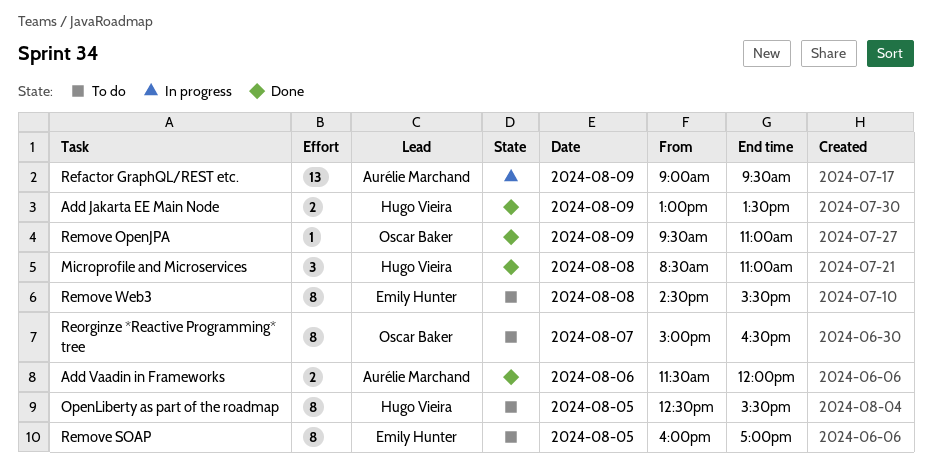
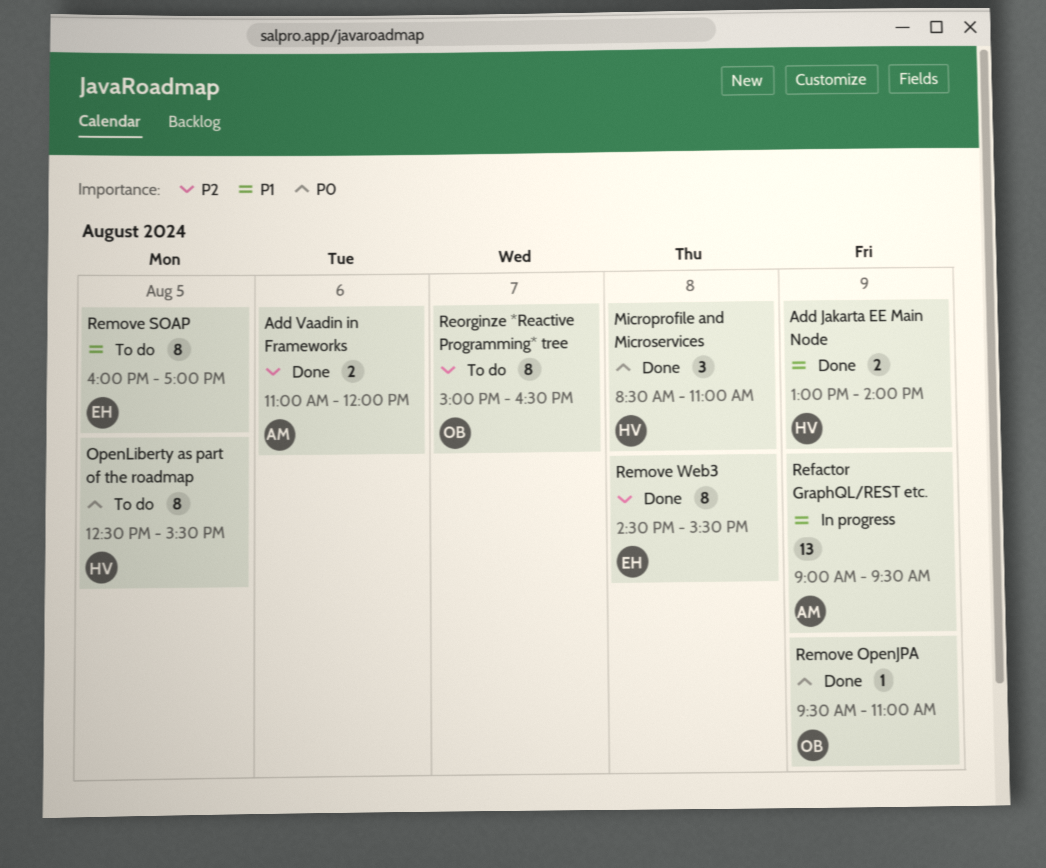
Add Jakarta EE Main Node, ends: 13:30 -> 14:00
Add Vaadin in Frameworks, begins: 11:30 -> 11:00
Remove Web3, status: To do -> Done

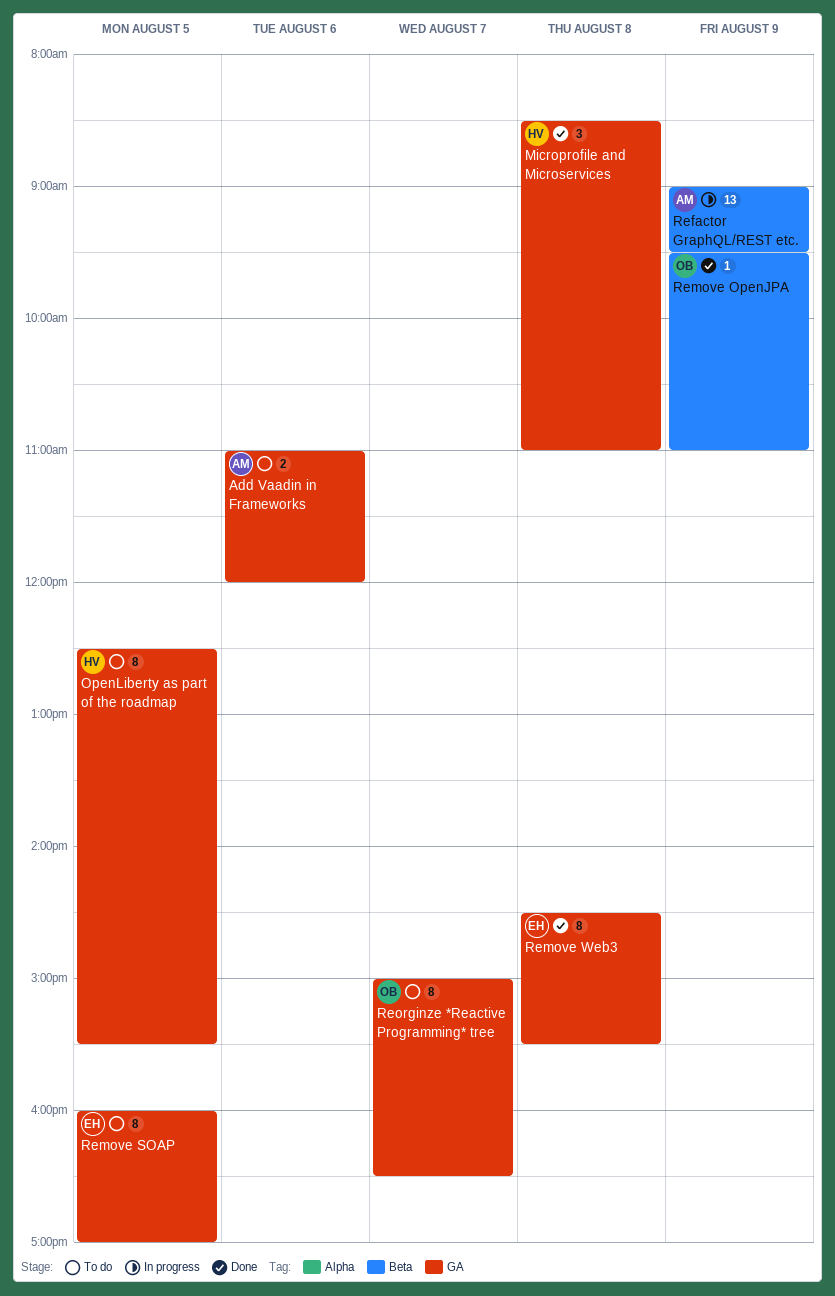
Add Jakarta EE Main Node: present -> none
Add Vaadin in Frameworks, status: Done -> To do

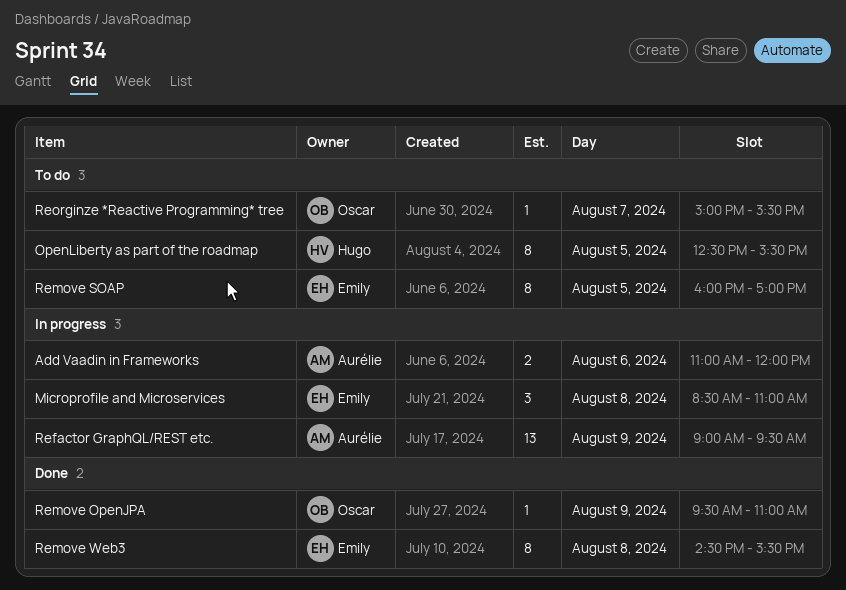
Add Vaadin in Frameworks, status: To do -> In progress
Microprofile and Microservices, status: Done -> In progress
Microprofile and Microservices, owner: Hugo -> Emily
Reorginze *Reactive Programming* tree, estimate: 8 -> 1
Reorginze *Reactive Programming* tree, ends: 16:30 -> 15:30

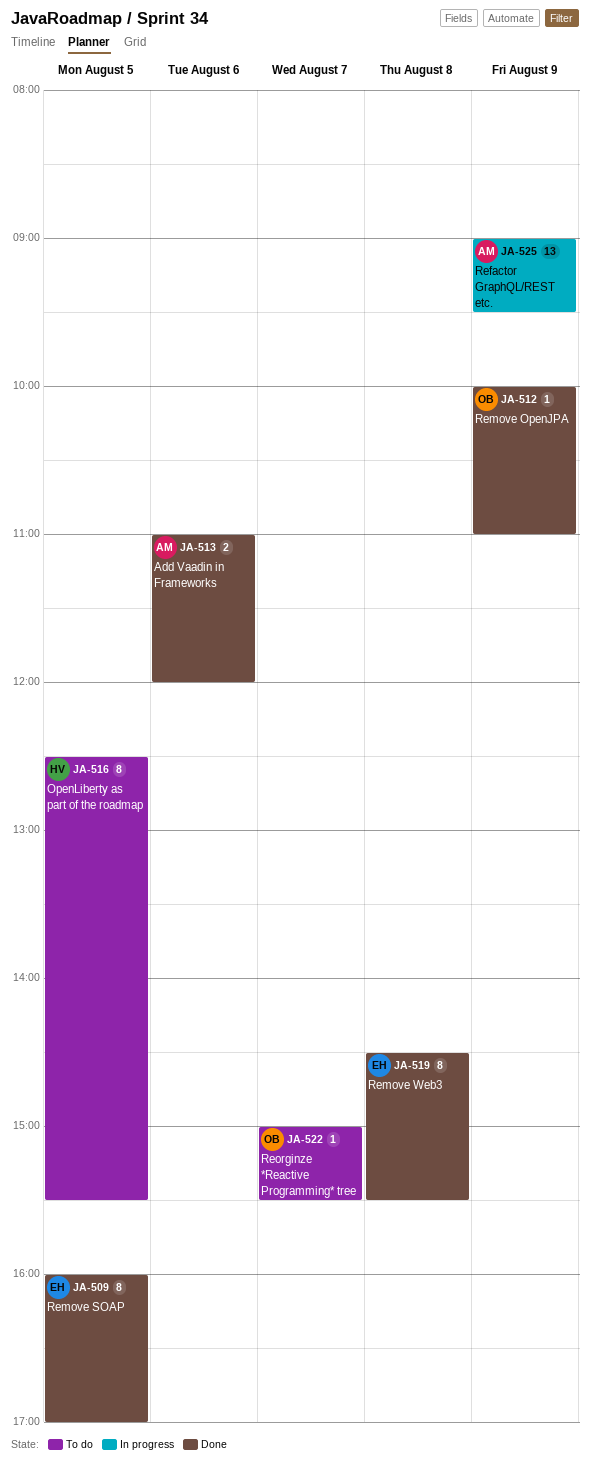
Add Vaadin in Frameworks, status: In progress -> Done
Microprofile and Microservices: present -> none
Remove OpenJPA, begins: 09:30 -> 10:00
Remove SOAP, status: To do -> Done

